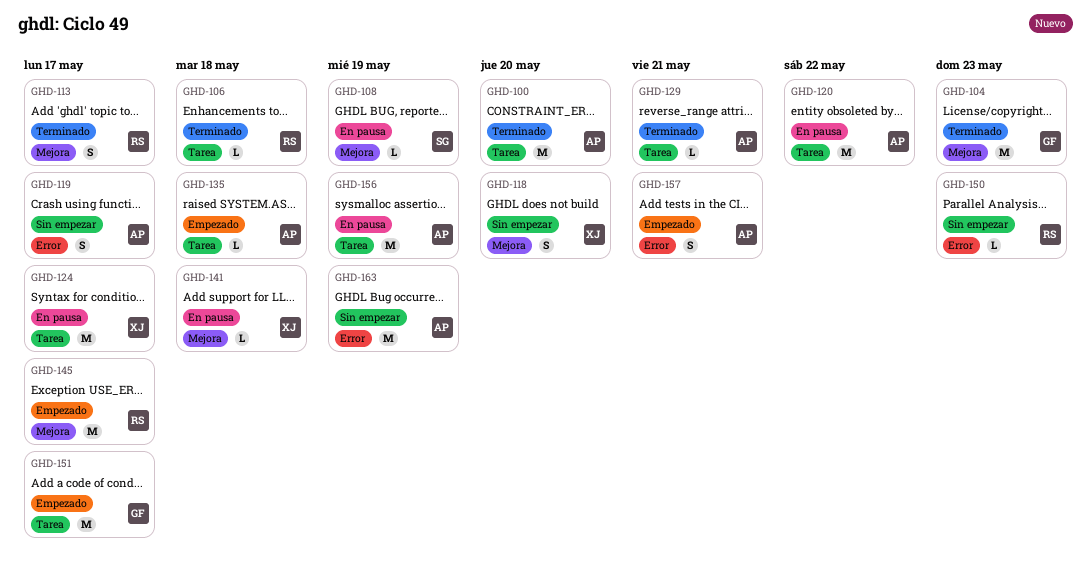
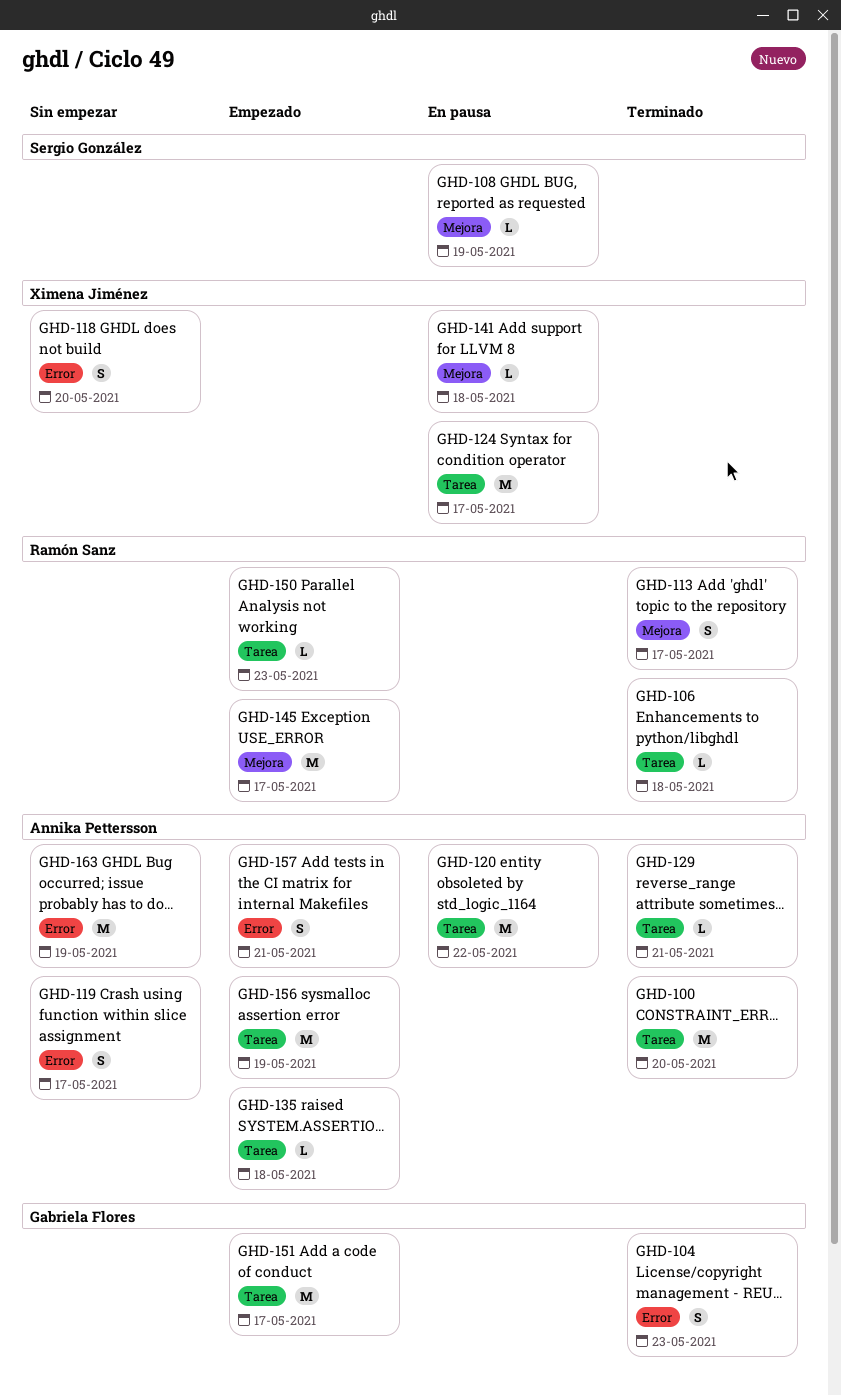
GHD-104, label: Mejora -> Error
GHD-104, estimate: M -> S
GHD-118, label: Mejora -> Error
GHD-150, status: Sin empezar -> Empezado
GHD-150, label: Error -> Tarea
GHD-156, status: En pausa -> Empezado

